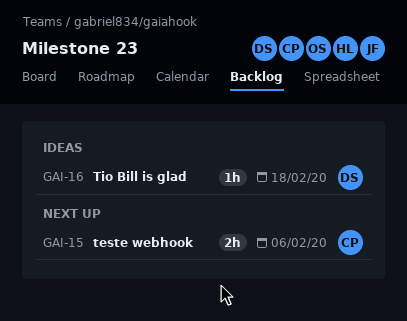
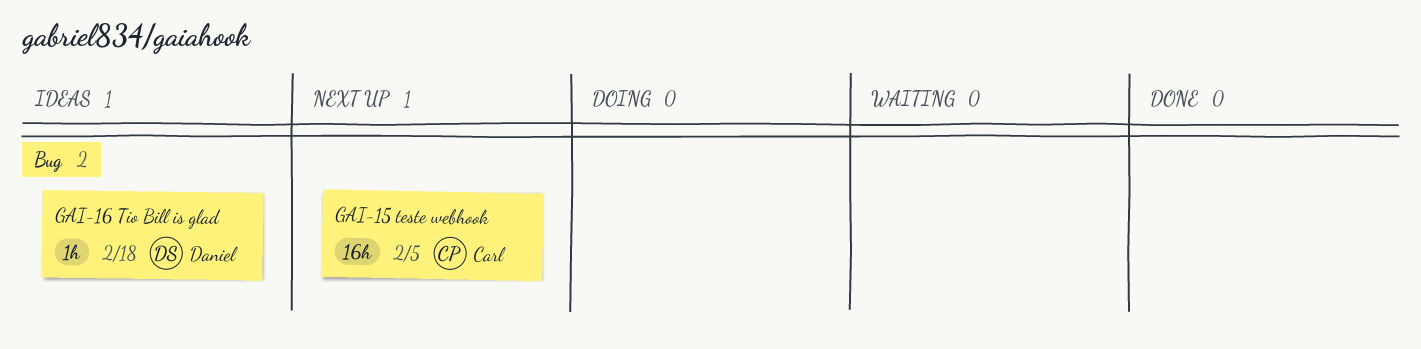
GAI-15, estimate: 2h -> 16h
GAI-15, due: Feb 6 -> Feb 5

